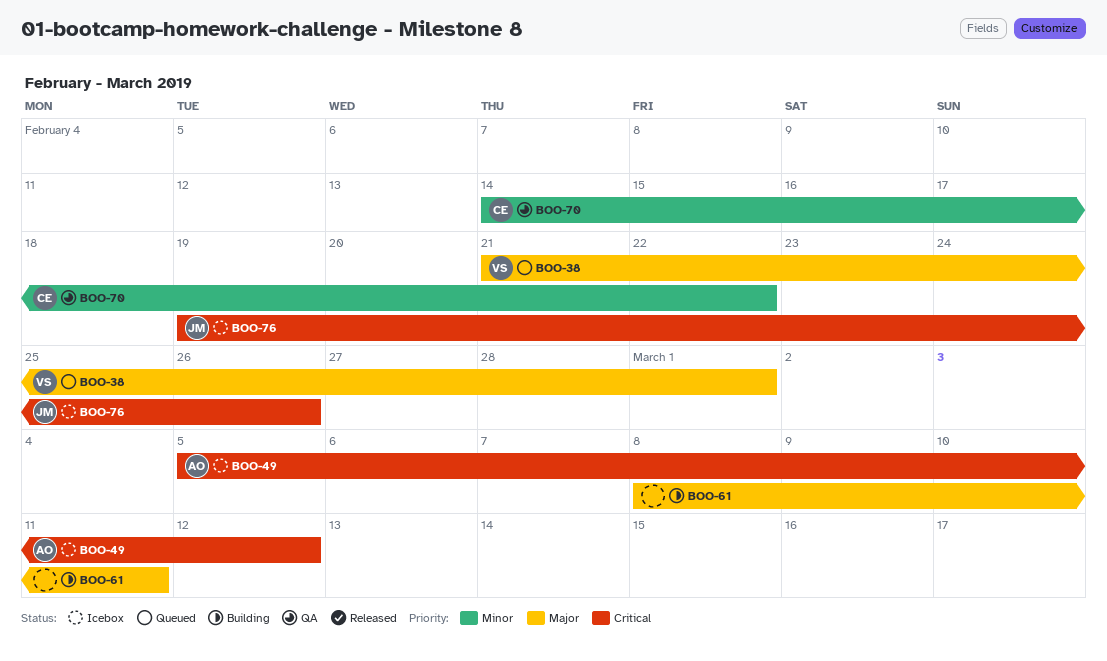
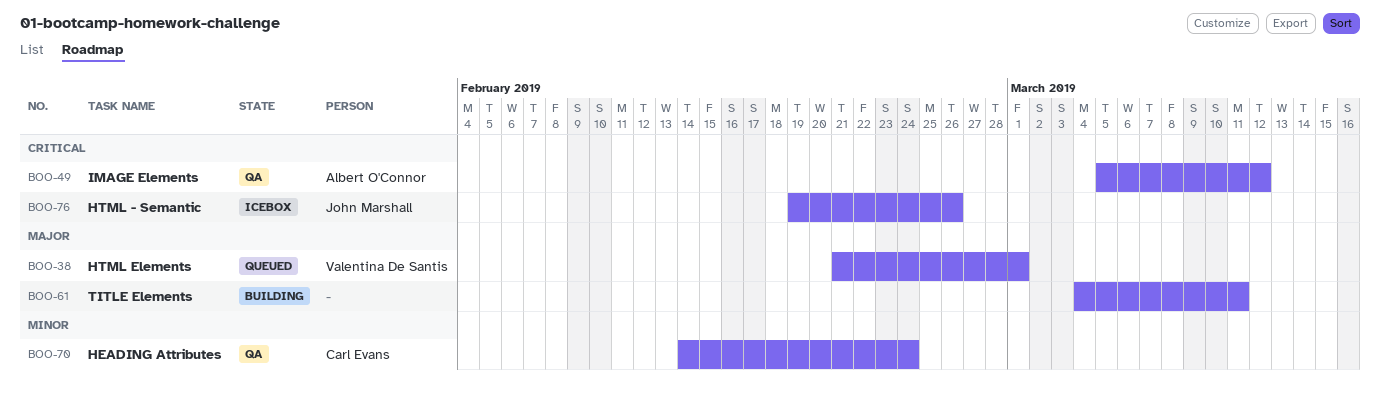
BOO-49, status: Icebox -> QA
BOO-61, start: Mar 8 -> Mar 4
BOO-70, due: Feb 22 -> Feb 24

